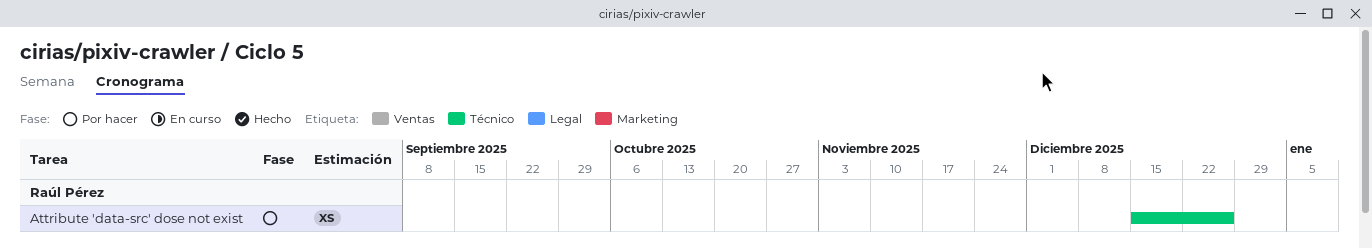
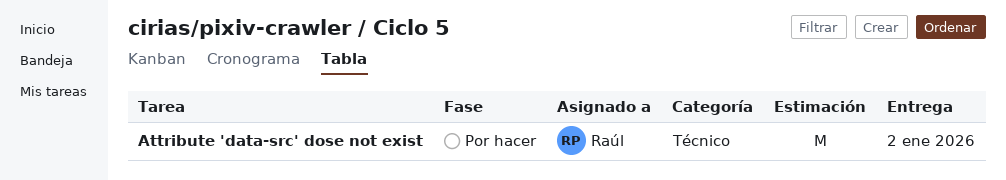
Attribute 'data-src' dose not exist, estimate: XS -> M
Attribute 'data-src' dose not exist, due: Dec 26 -> Jan 2

